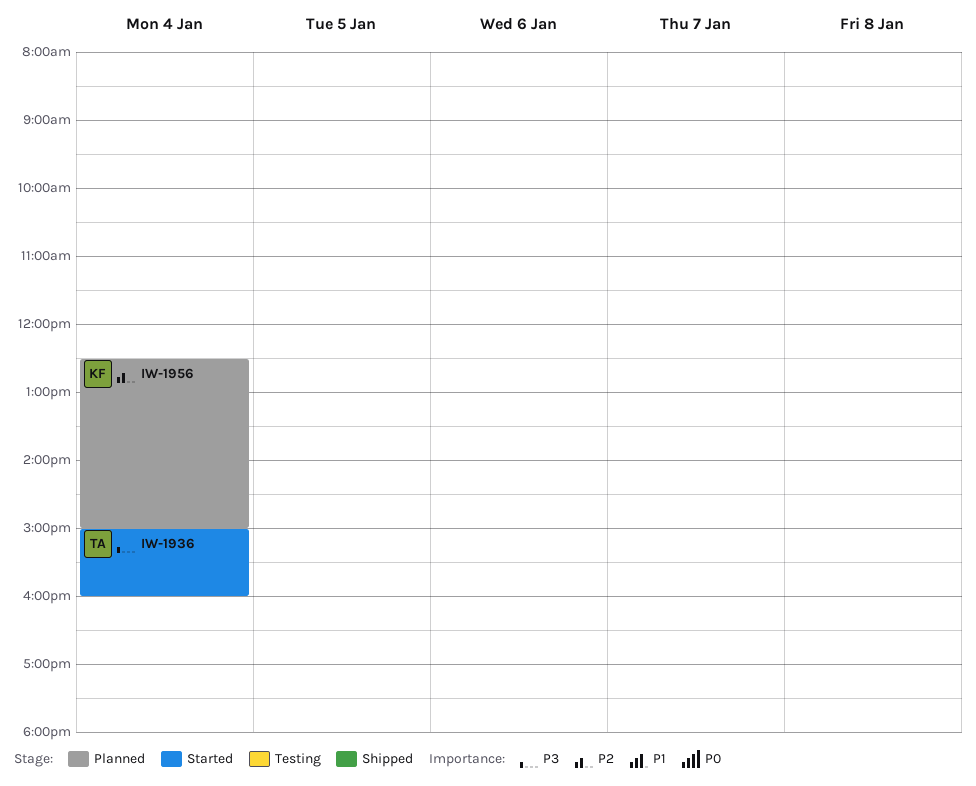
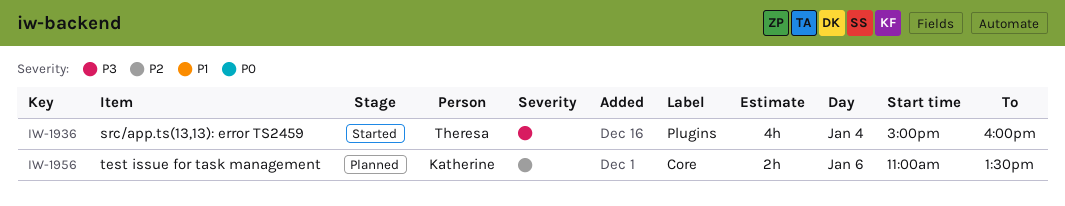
IW-1956, day: Jan 4 -> Jan 6
IW-1956, begins: 12:30 -> 11:00
IW-1956, ends: 15:00 -> 13:30

